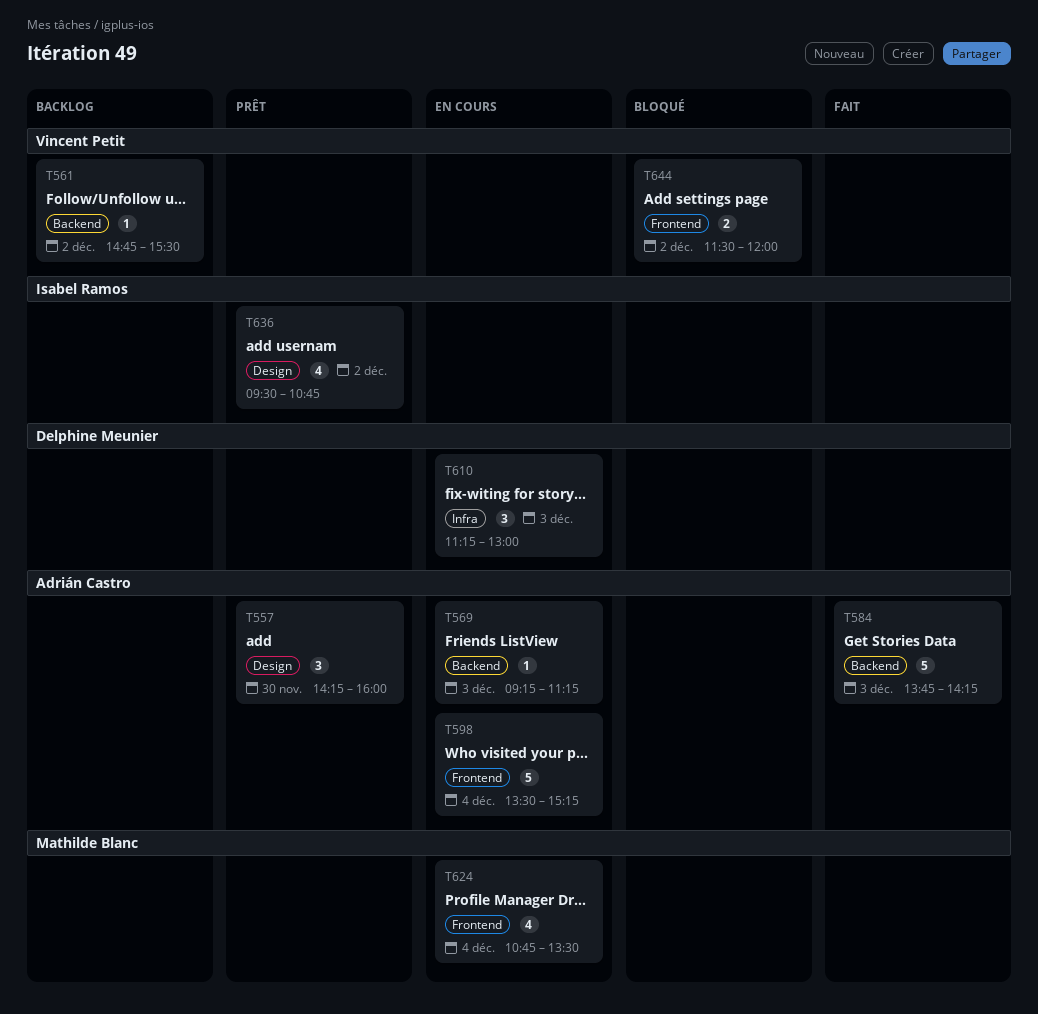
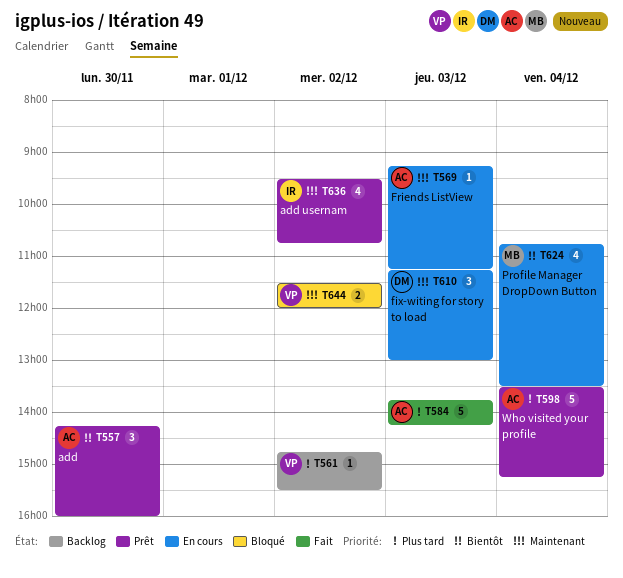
T598, status: En cours -> Prêt

